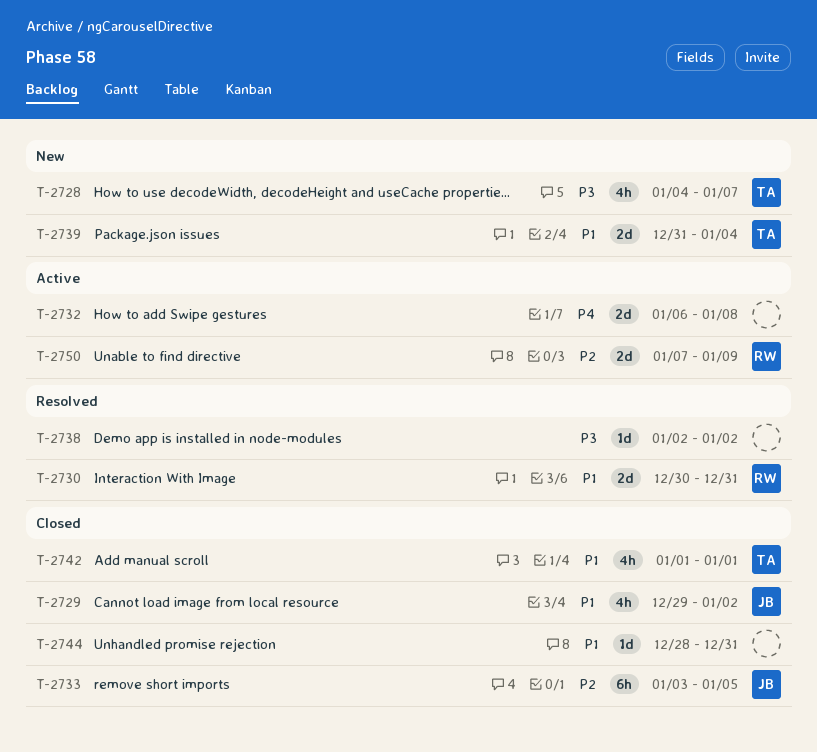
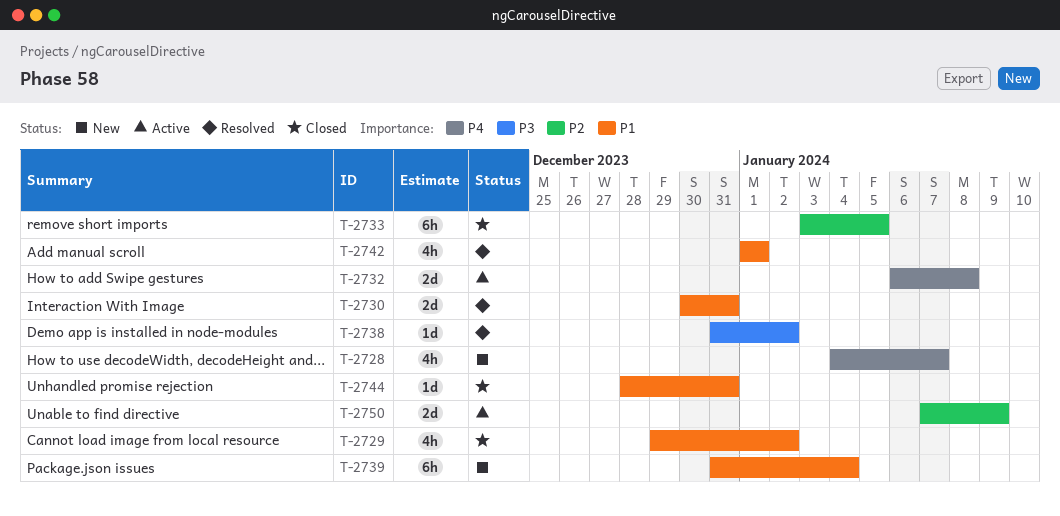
T-2728, priority: P3 -> P4
T-2738, start: Jan 2 -> Dec 31
T-2739, estimate: 2d -> 6h
T-2742, status: Closed -> Resolved

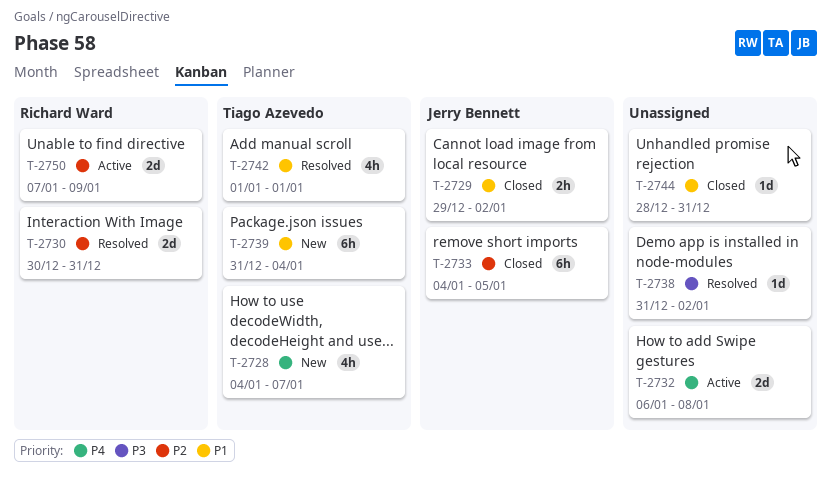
T-2729, estimate: 4h -> 2h
T-2730, priority: P1 -> P2
T-2733, start: Jan 3 -> Jan 4

